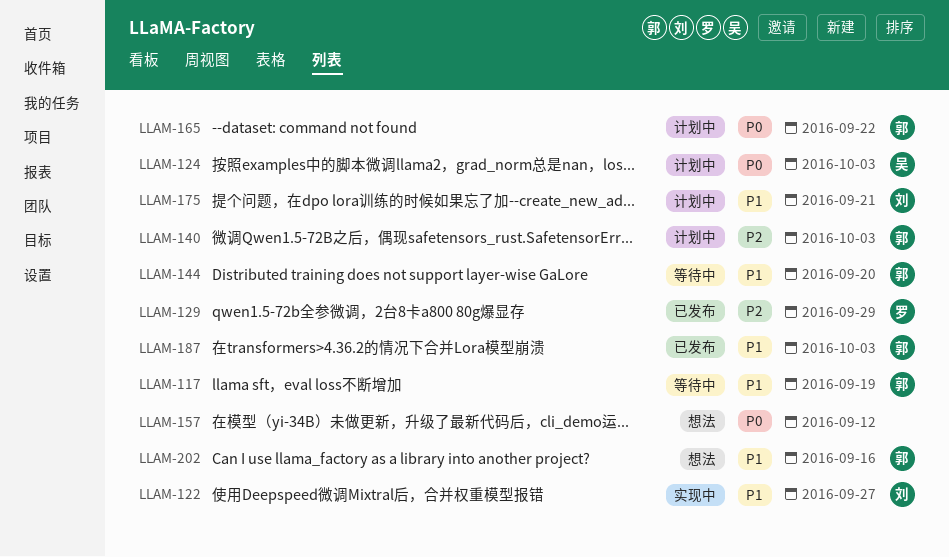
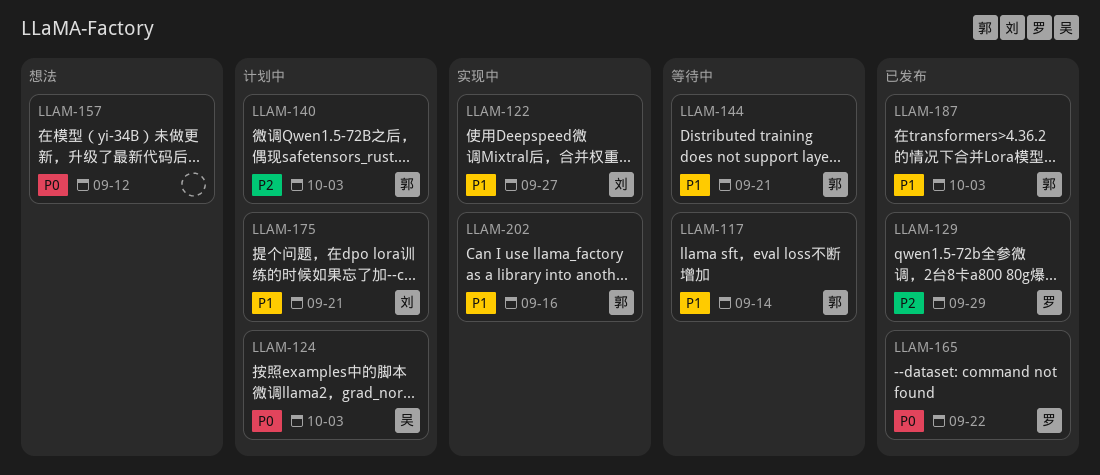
LLAM-117, due: Sep 19 -> Sep 14
LLAM-144, due: Sep 20 -> Sep 21
LLAM-165, status: 计划中 -> 已发布
LLAM-165, owner: 郭 -> 罗
LLAM-202, status: 想法 -> 实现中

